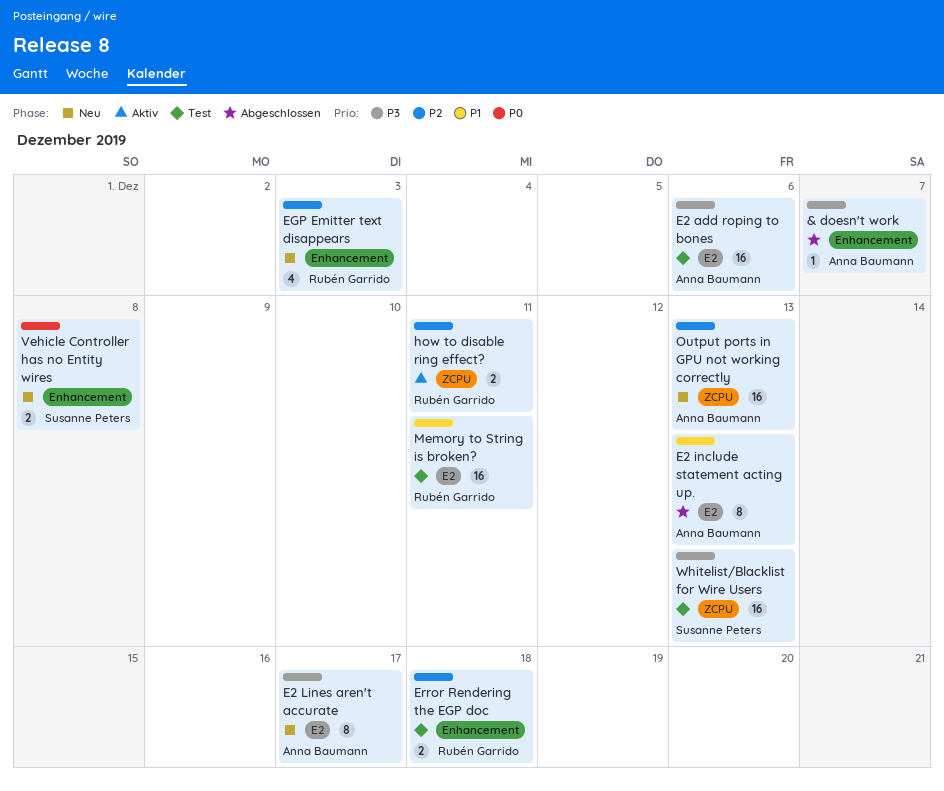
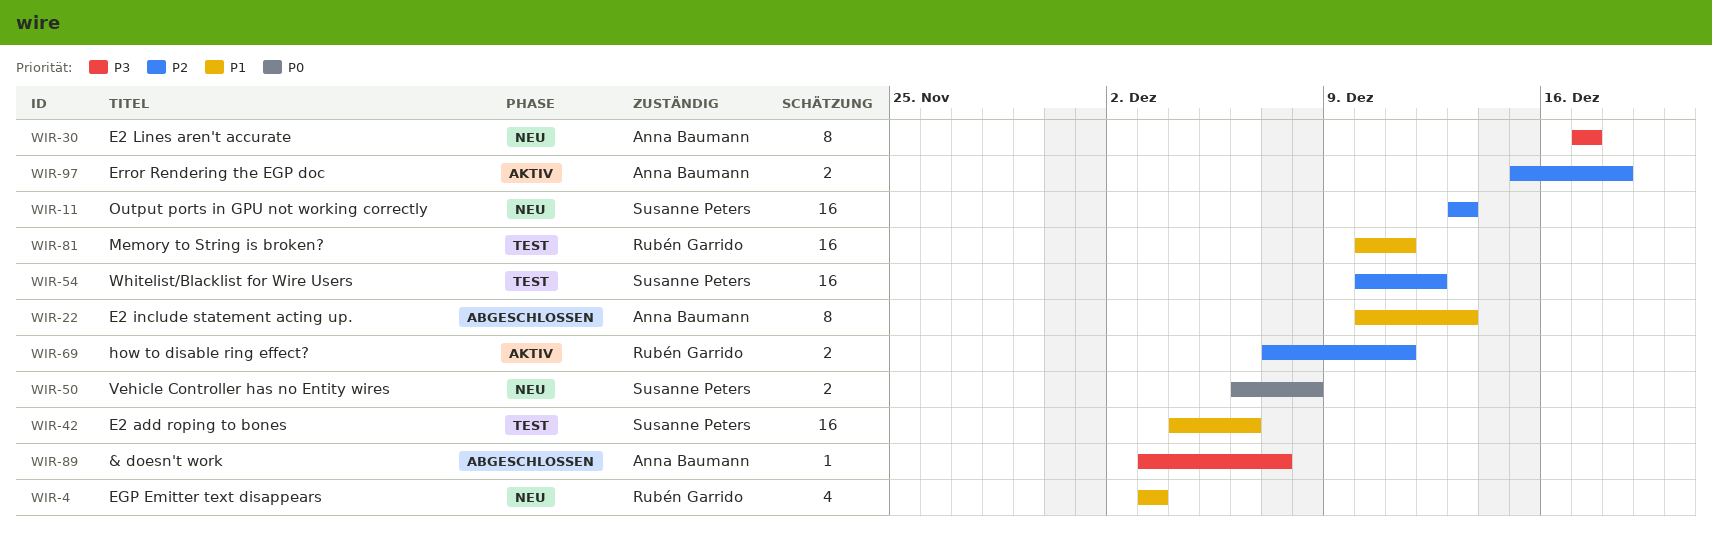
E2 add roping to bones, owner: Anna Baumann -> Susanne Peters
E2 add roping to bones, priority: P3 -> P1
EGP Emitter text disappears, priority: P2 -> P1
Error Rendering the EGP doc, status: Test -> Aktiv
Error Rendering the EGP doc, owner: Rubén Garrido -> Anna Baumann
Output ports in GPU not working correctly, owner: Anna Baumann -> Susanne Peters
Whitelist/Blacklist for Wire Users, priority: P3 -> P2
Whitelist/Blacklist for Wire Users, due: Dec 13 -> Dec 12

